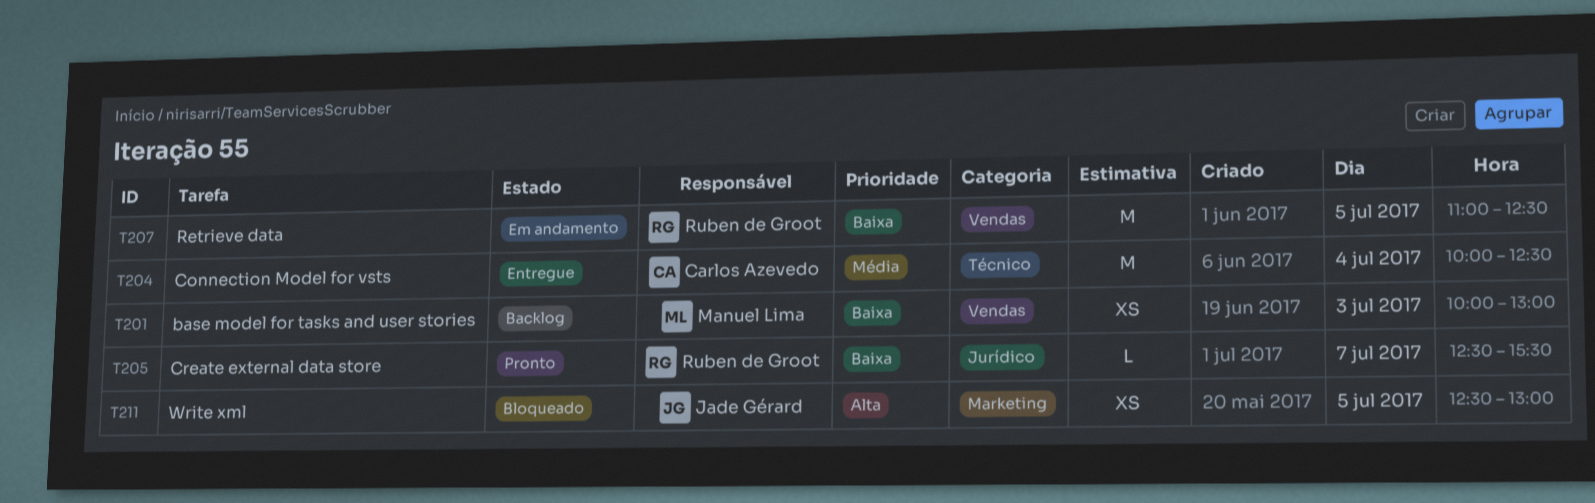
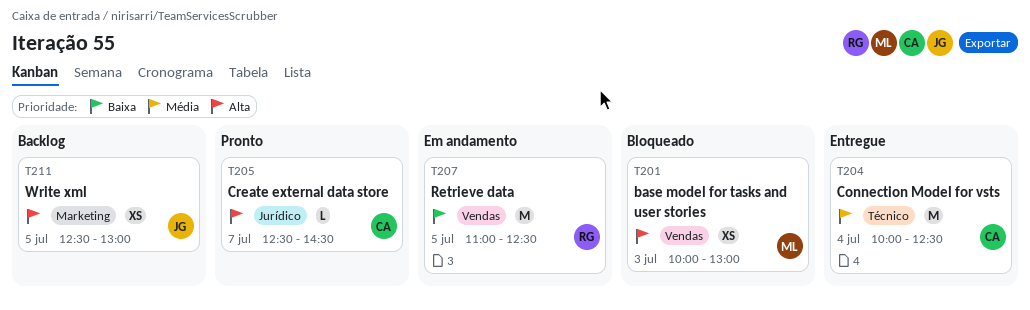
T201, status: Backlog -> Bloqueado
T201, priority: Baixa -> Alta
T205, owner: Ruben de Groot -> Carlos Azevedo
T205, priority: Baixa -> Alta
T205, ends: 15:30 -> 14:30
T211, status: Bloqueado -> Backlog

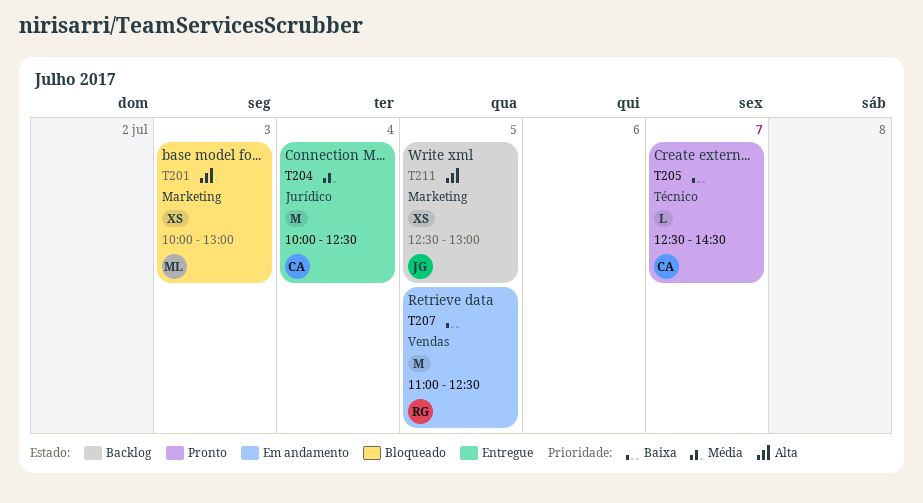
T201, label: Vendas -> Marketing
T204, label: Técnico -> Jurídico
T205, priority: Alta -> Baixa
T205, label: Jurídico -> Técnico

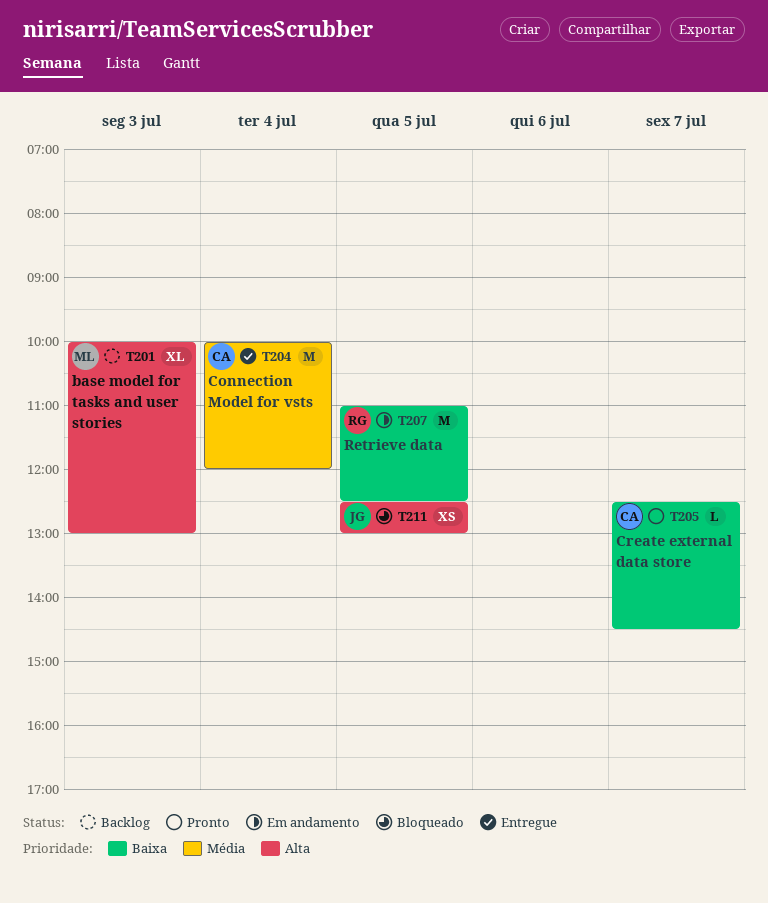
T201, status: Bloqueado -> Backlog
T201, estimate: XS -> XL
T204, ends: 12:30 -> 12:00
T211, status: Backlog -> Bloqueado

